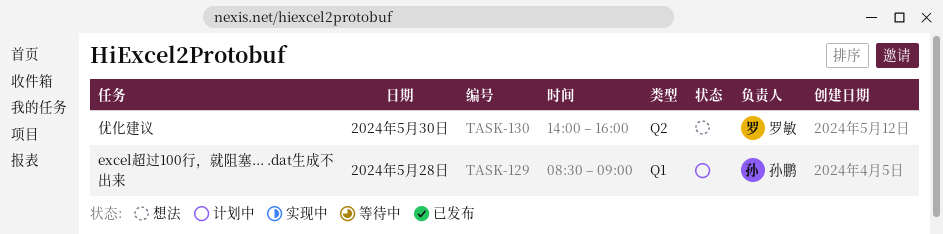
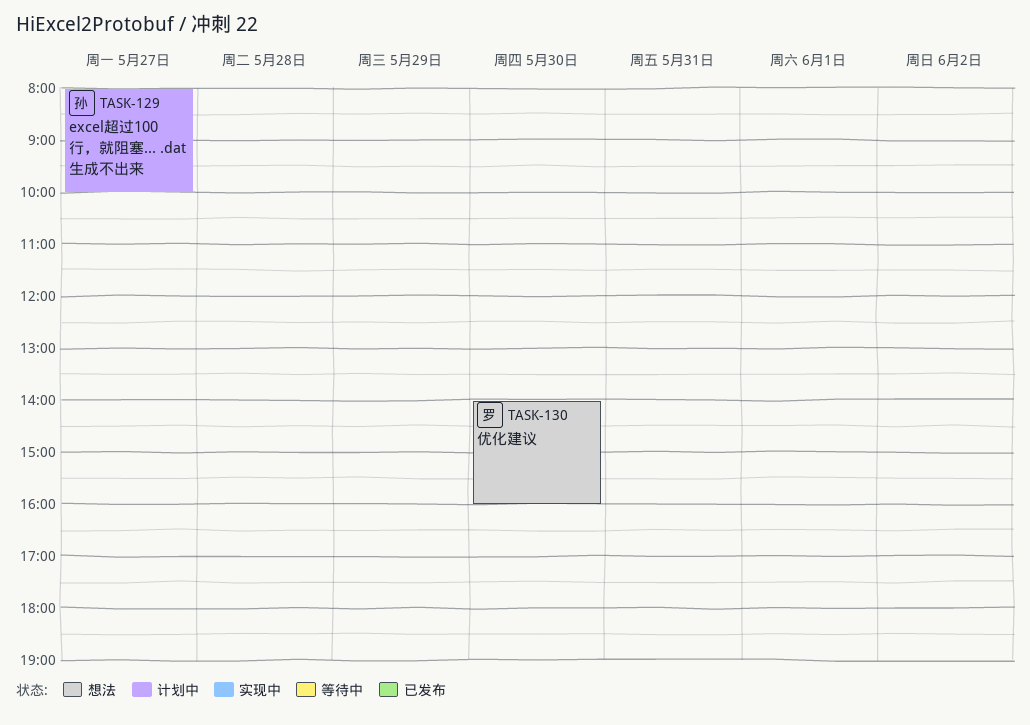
TASK-129, day: May 28 -> May 27
TASK-129, begins: 08:30 -> 08:00
TASK-129, ends: 09:00 -> 10:00

